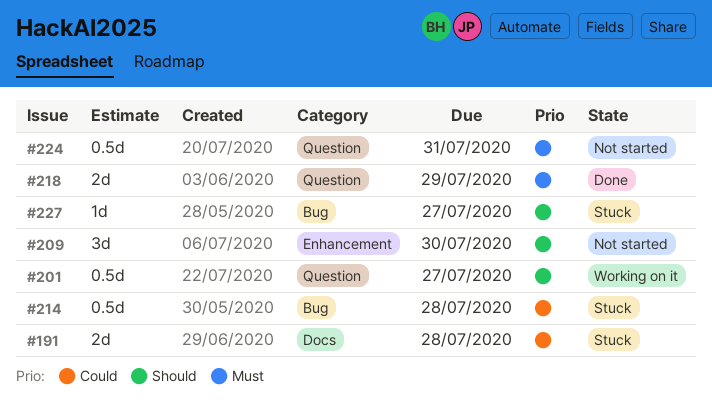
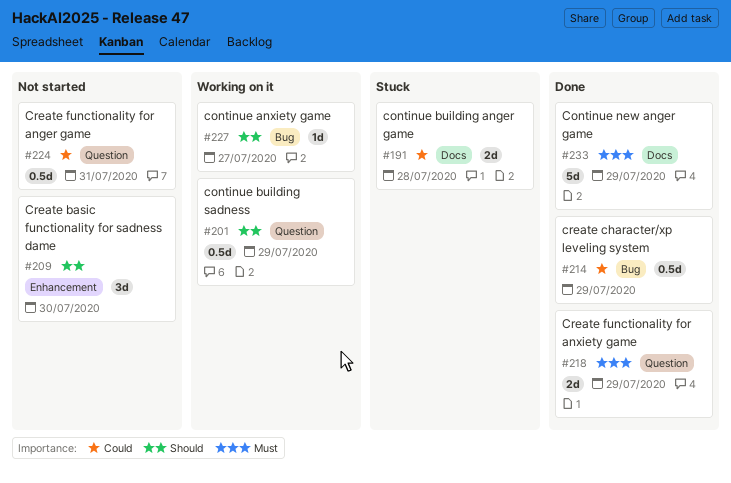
#201, due: Jul 27 -> Jul 29
#214, status: Stuck -> Done
#214, due: Jul 28 -> Jul 29
#224, priority: Must -> Could
#227, status: Stuck -> Working on it
#233: none -> present

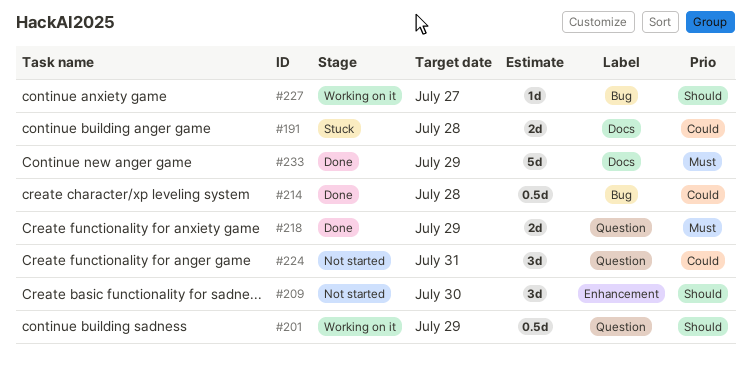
#214, due: Jul 29 -> Jul 28
#224, estimate: 0.5d -> 3d

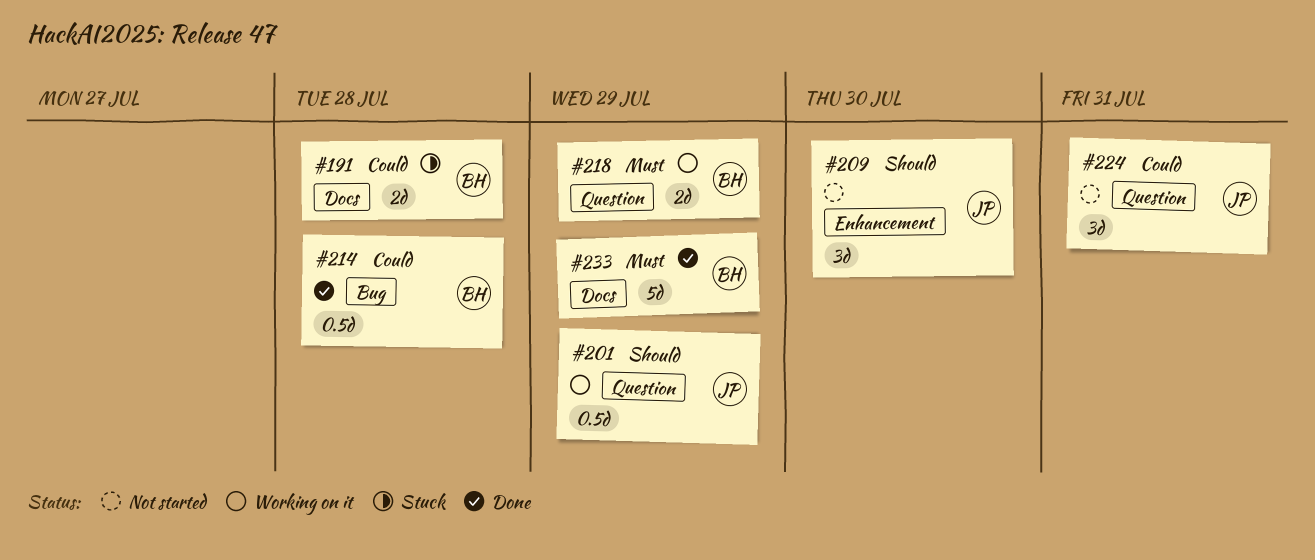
#218, status: Done -> Working on it
#227: present -> none

